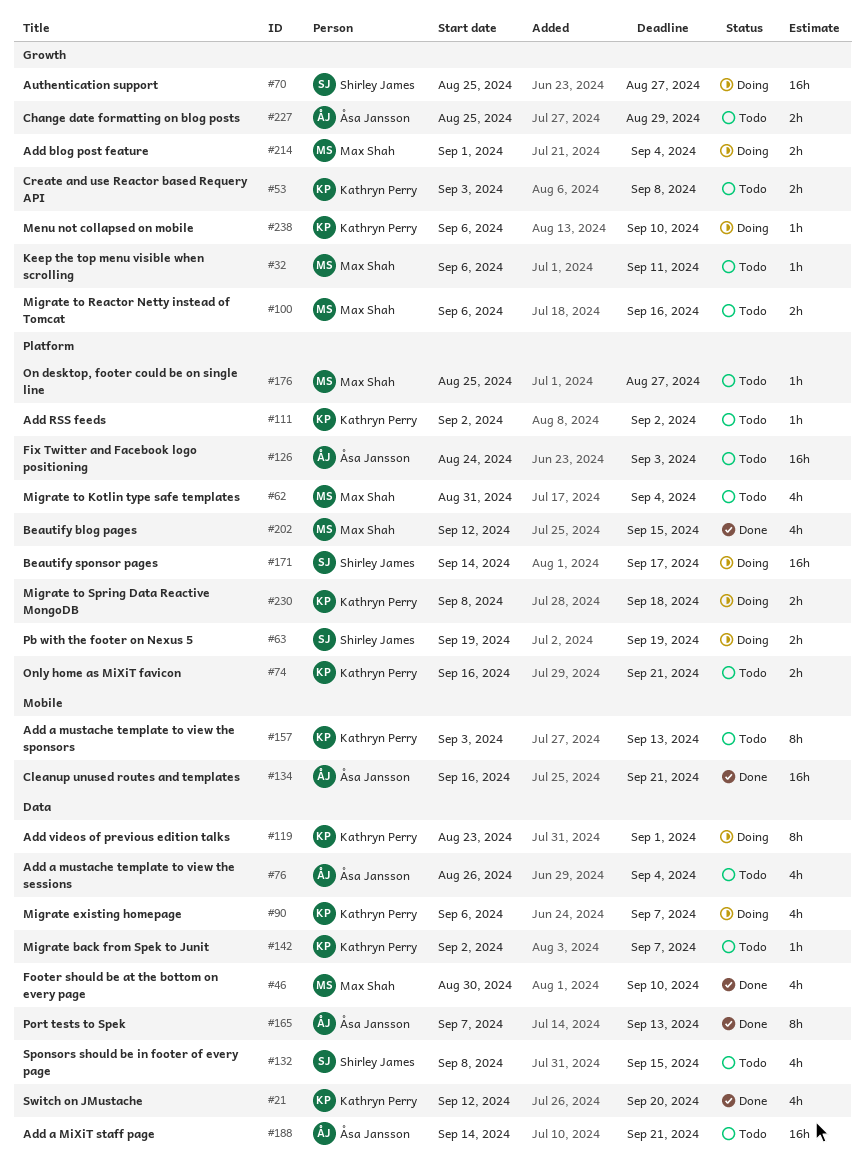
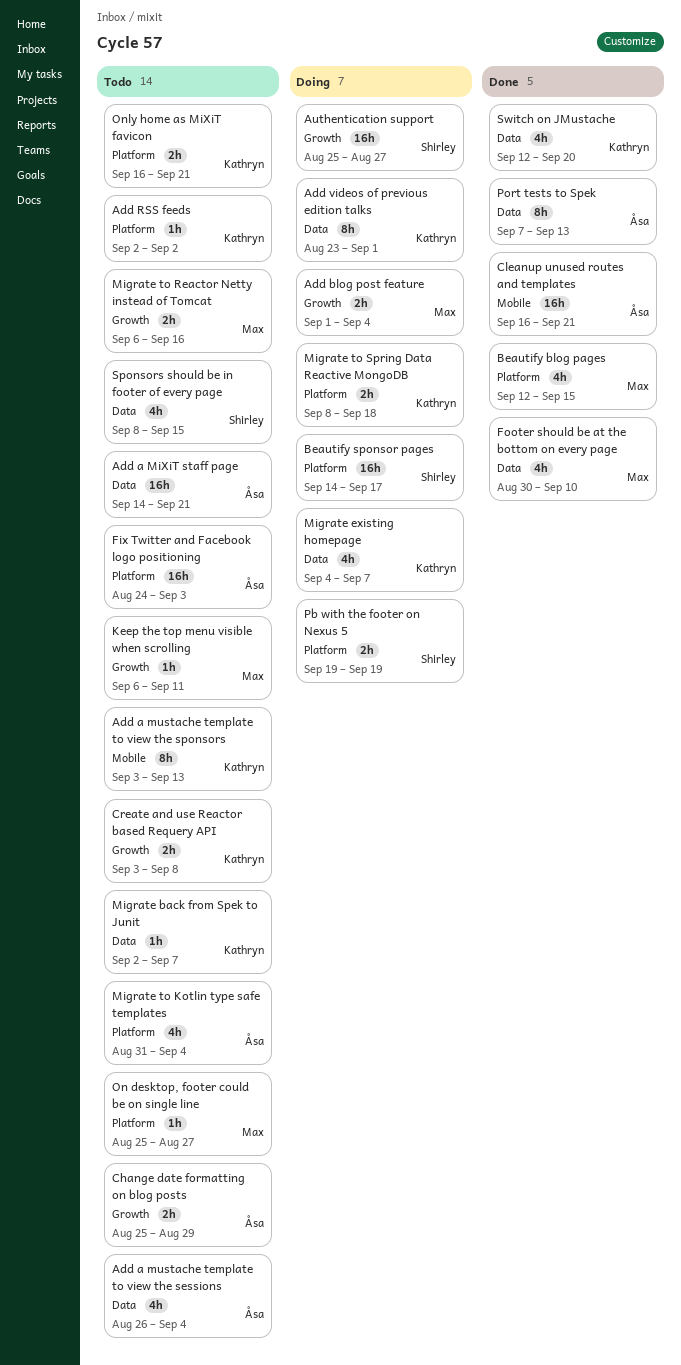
Menu not collapsed on mobile: present -> none
Migrate existing homepage, start: Sep 6 -> Sep 4
Migrate to Kotlin type safe templates, owner: Max Shah -> Åsa Jansson

